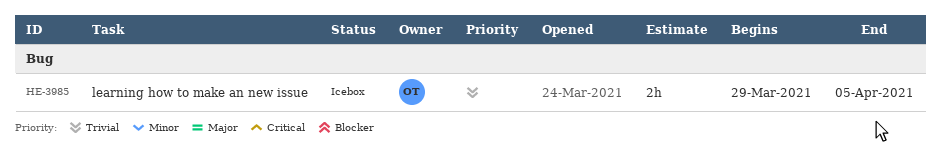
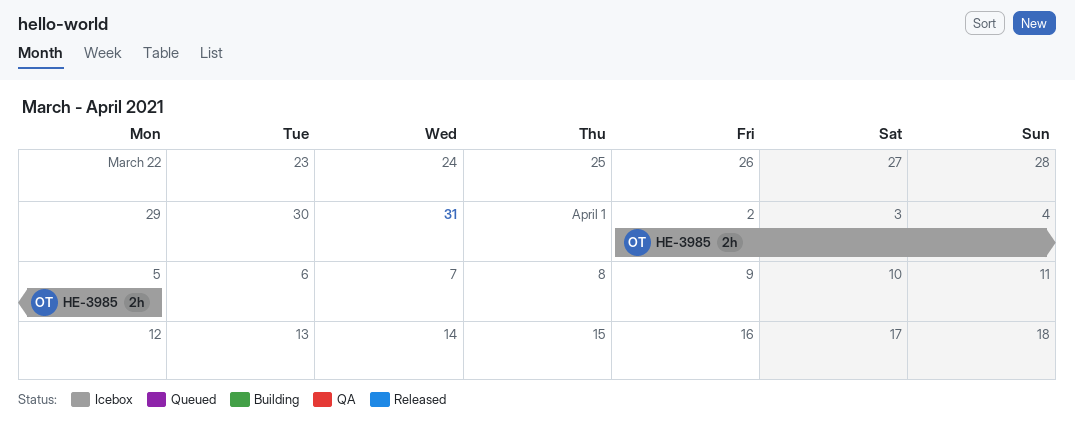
HE-3985, start: Mar 29 -> Apr 2

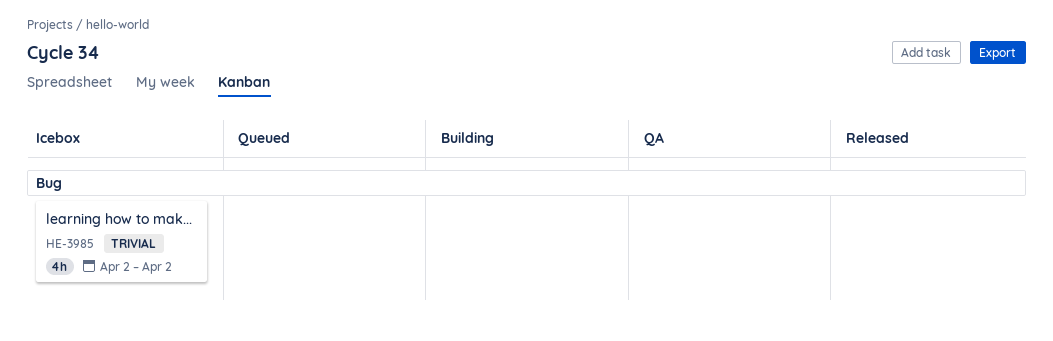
HE-3985, estimate: 2h -> 4h
HE-3985, due: Apr 5 -> Apr 2

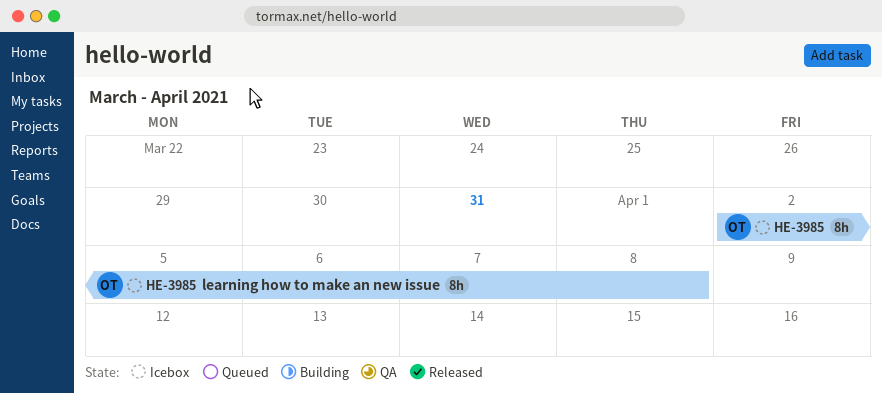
HE-3985, estimate: 4h -> 8h
HE-3985, due: Apr 2 -> Apr 8

